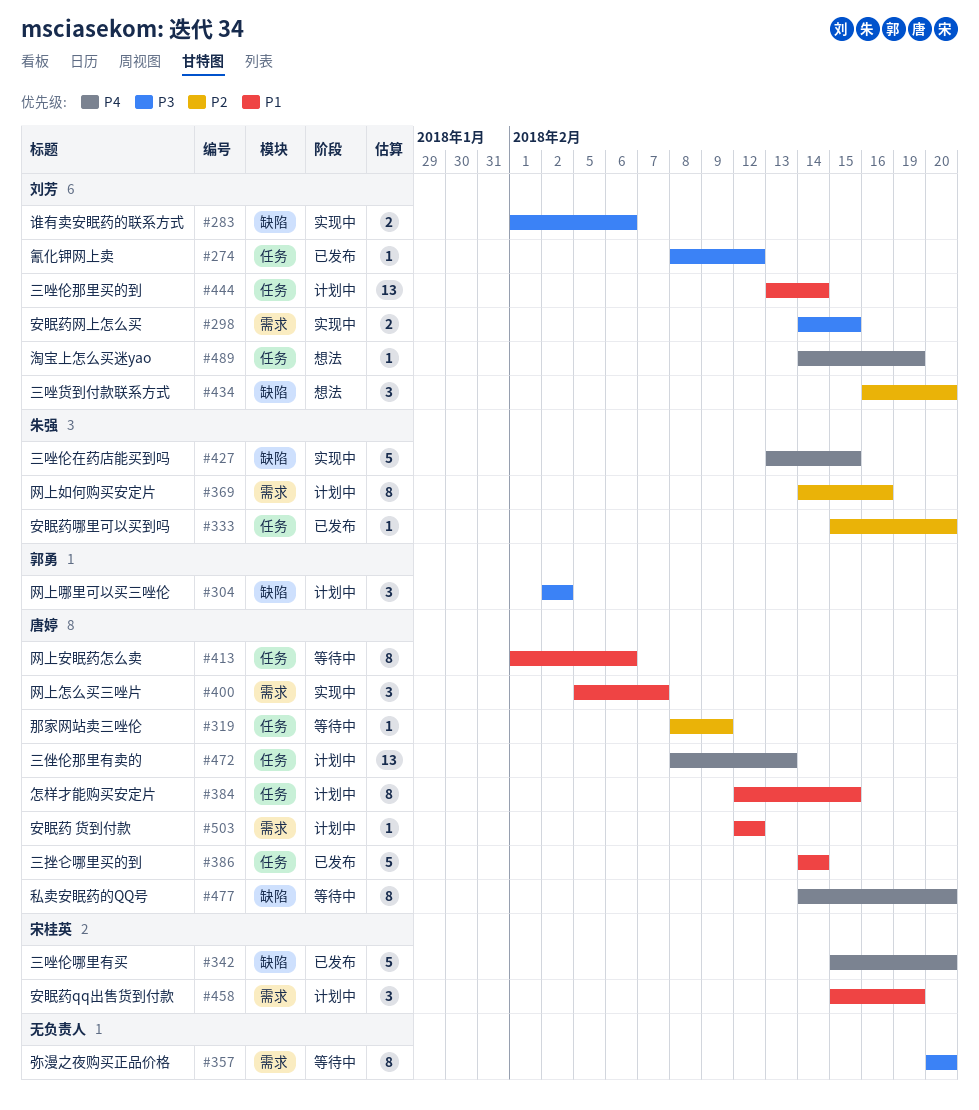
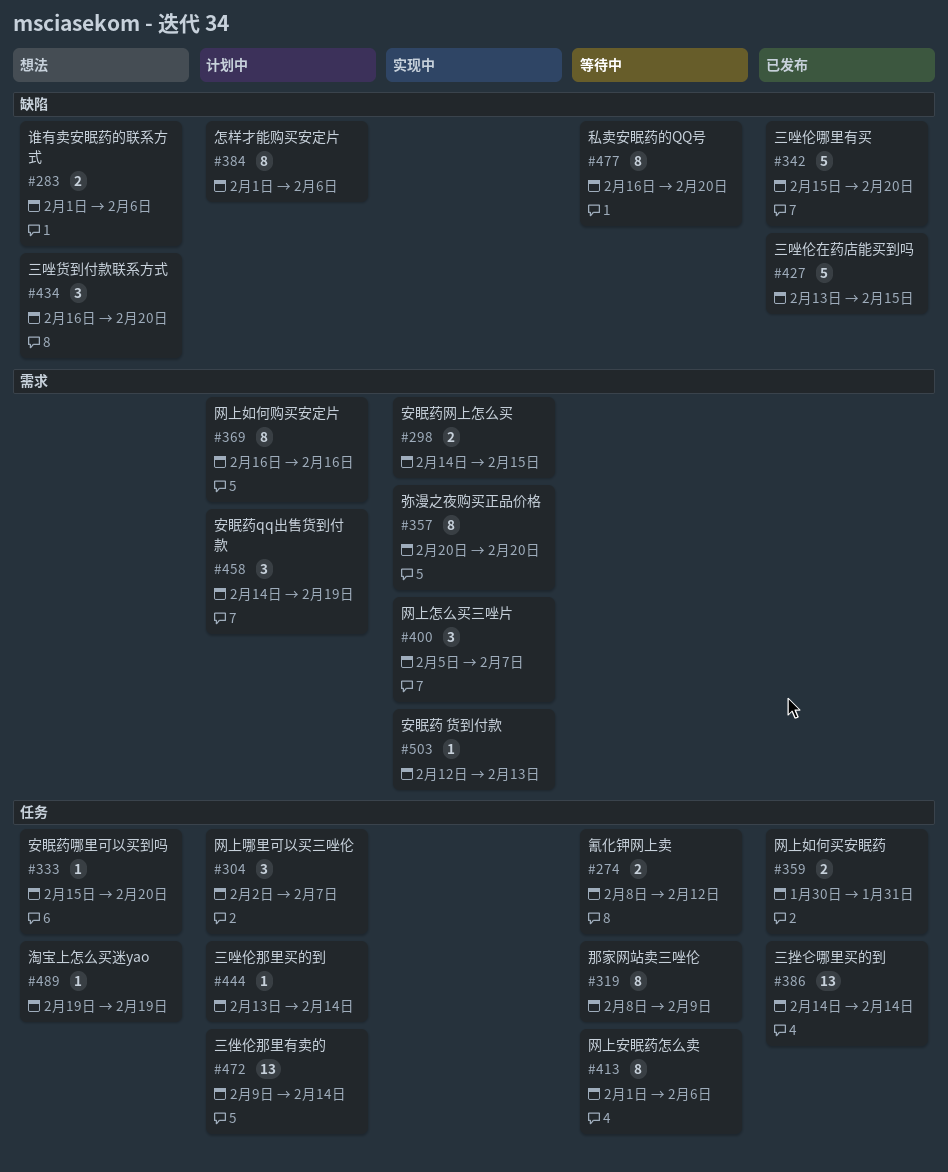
#274, status: 已发布 -> 等待中
#274, estimate: 1 -> 2
#283, status: 实现中 -> 想法
#304, label: 缺陷 -> 任务
#304, due: Feb 2 -> Feb 7
#319, estimate: 1 -> 8
#333, status: 已发布 -> 想法
#357, status: 等待中 -> 实现中
#359: none -> present
#369, start: Feb 14 -> Feb 16
#384, label: 任务 -> 缺陷
#384, start: Feb 12 -> Feb 1
#384, due: Feb 15 -> Feb 6
#386, estimate: 5 -> 13
#427, status: 实现中 -> 已发布
#444, estimate: 13 -> 1
#458, start: Feb 15 -> Feb 14
#472, start: Feb 8 -> Feb 9
#472, due: Feb 13 -> Feb 14
#477, start: Feb 14 -> Feb 16
#489, start: Feb 14 -> Feb 19
#503, status: 计划中 -> 实现中
#503, due: Feb 12 -> Feb 13

